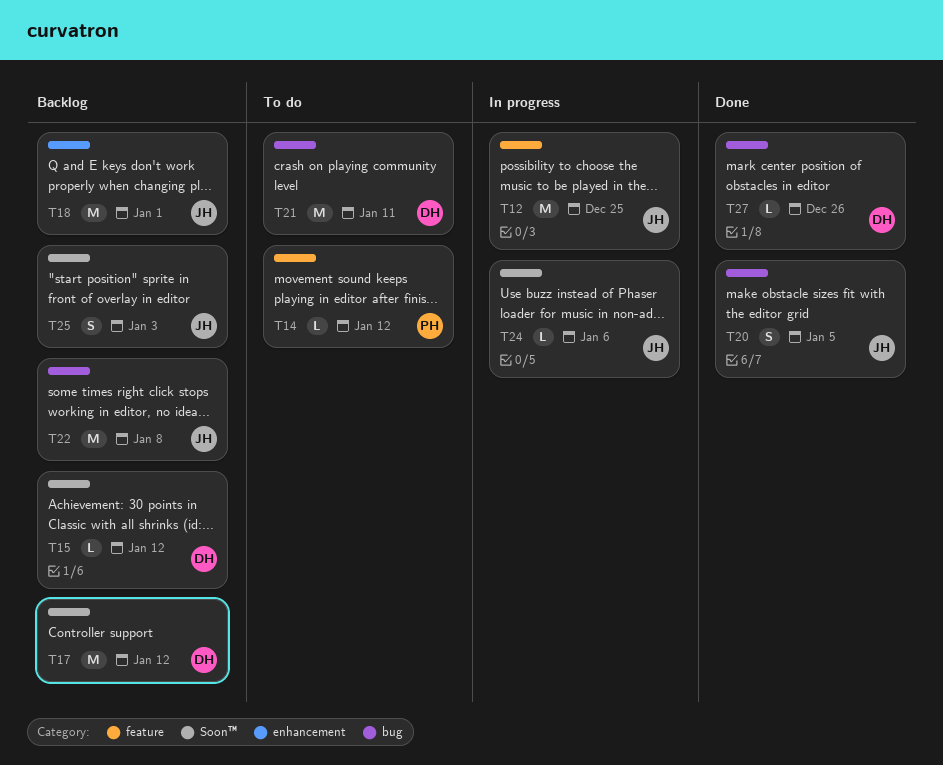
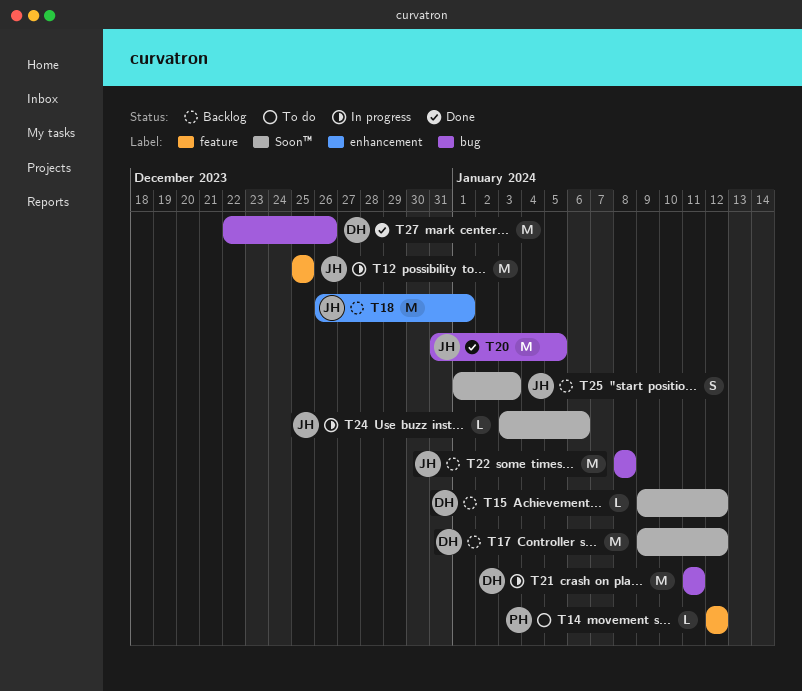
T20, estimate: S -> M
T21, status: To do -> In progress
T27, estimate: L -> M

